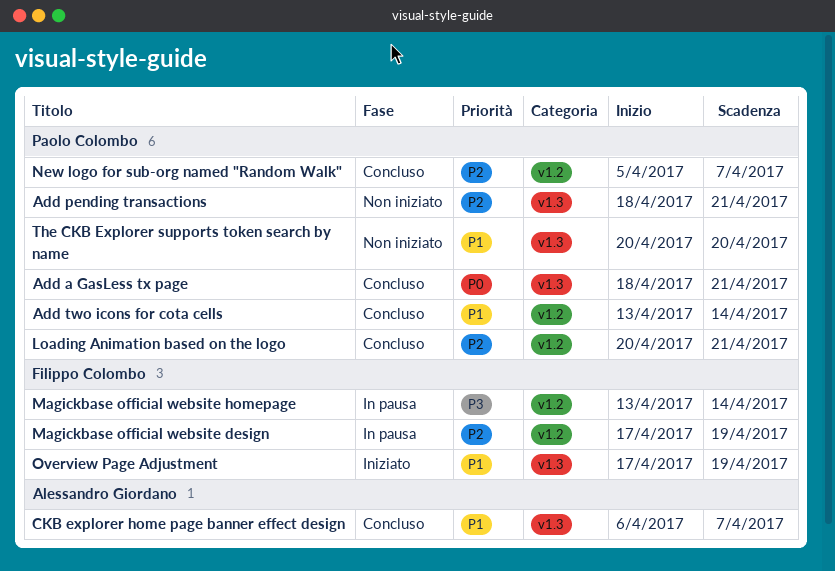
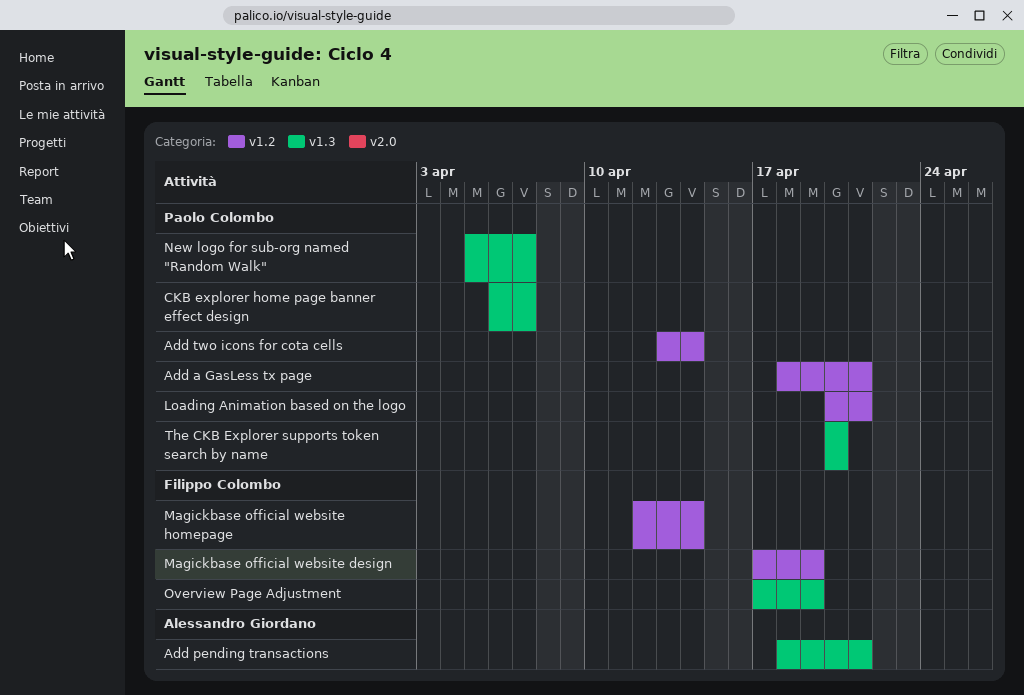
Add a GasLess tx page, label: v1.3 -> v1.2
Add pending transactions, owner: Paolo Colombo -> Alessandro Giordano
CKB explorer home page banner effect design, owner: Alessandro Giordano -> Paolo Colombo
Magickbase official website homepage, start: Apr 13 -> Apr 12
New logo for sub-org named "Random Walk", label: v1.2 -> v1.3

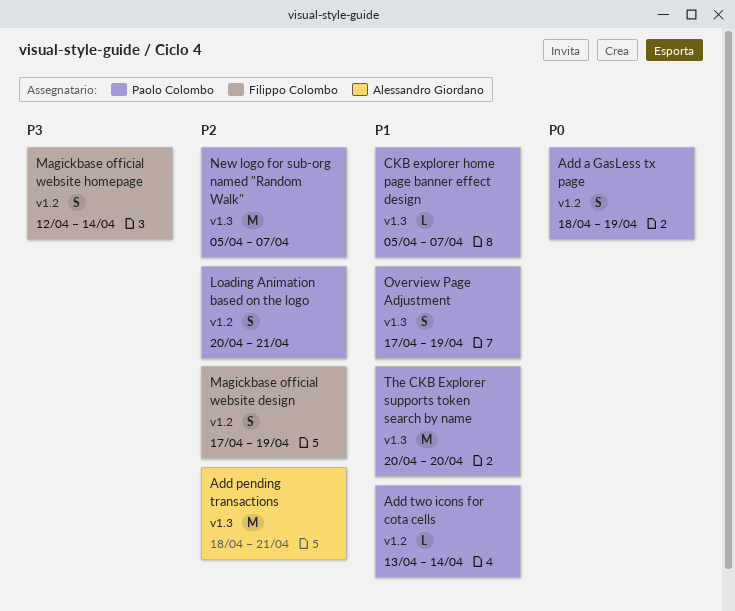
Add a GasLess tx page, due: Apr 21 -> Apr 19
CKB explorer home page banner effect design, start: Apr 6 -> Apr 5
Overview Page Adjustment, owner: Filippo Colombo -> Paolo Colombo

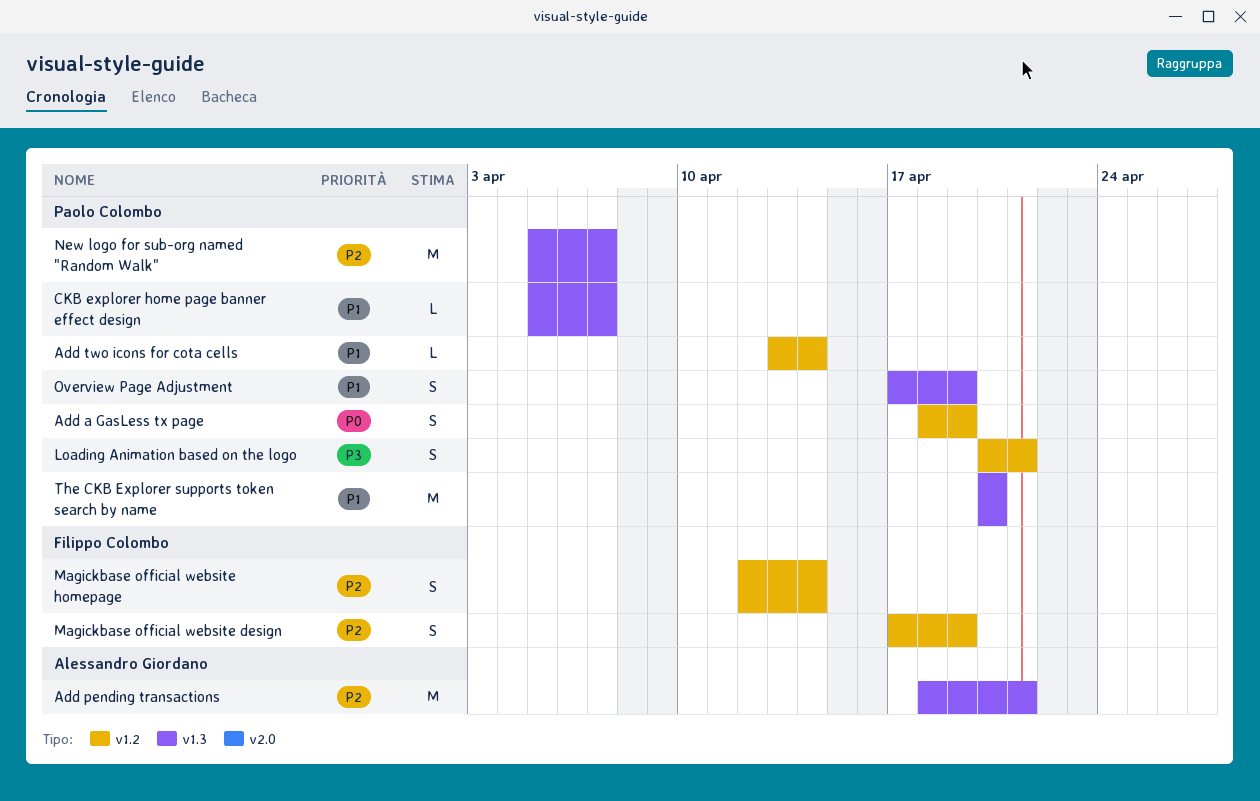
Loading Animation based on the logo, priority: P2 -> P3
Magickbase official website homepage, priority: P3 -> P2

